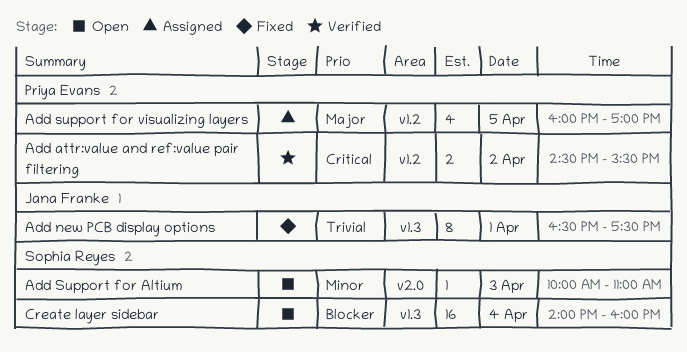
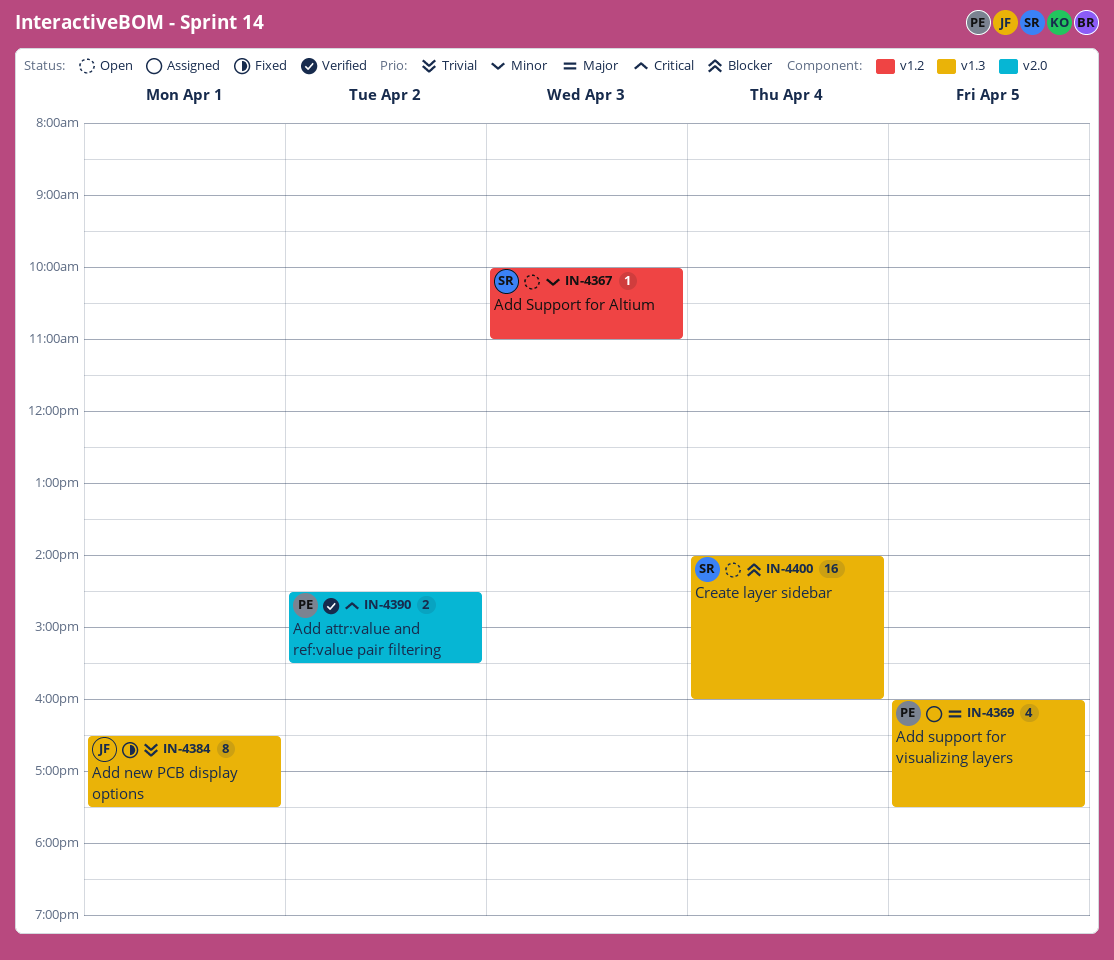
Add attr:value and ref:value pair filtering, label: v1.2 -> v2.0
Add Support for Altium, label: v2.0 -> v1.2
Add support for visualizing layers, label: v1.2 -> v1.3
Add support for visualizing layers, ends: 17:00 -> 17:30

